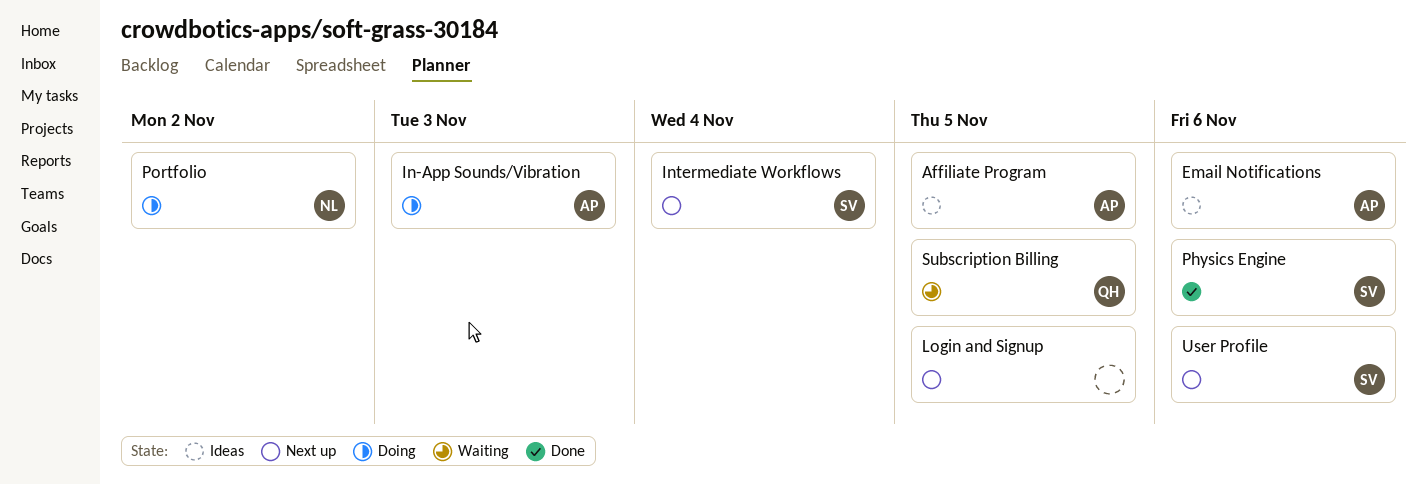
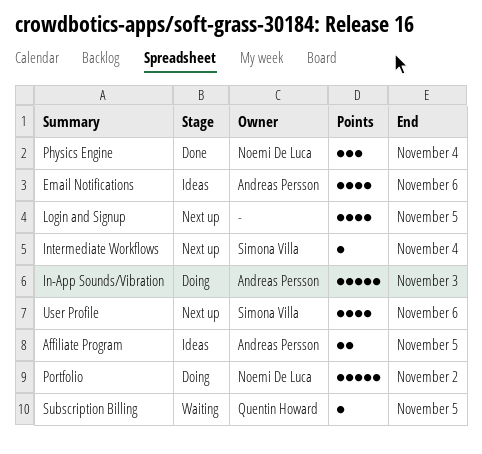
Physics Engine, owner: Simona Villa -> Noemi De Luca
Physics Engine, due: Nov 6 -> Nov 4

